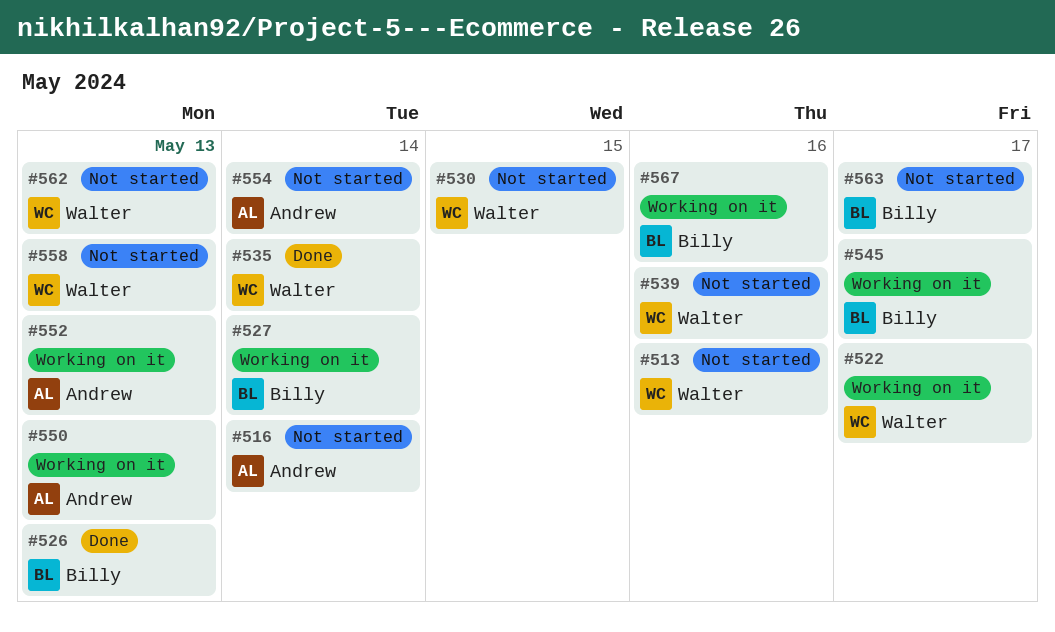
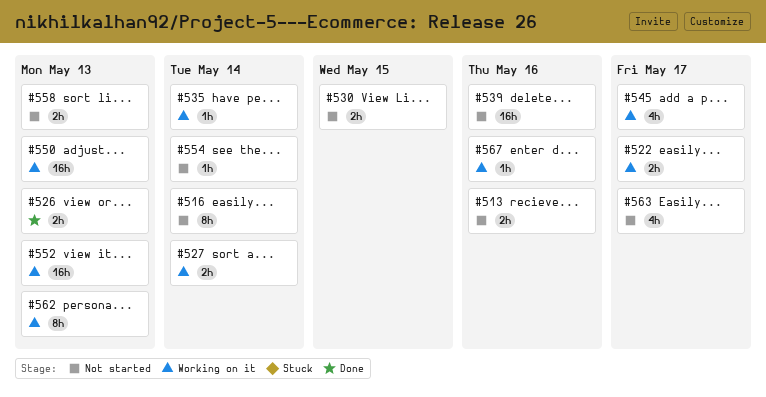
#535, status: Done -> Working on it
#562, status: Not started -> Working on it

